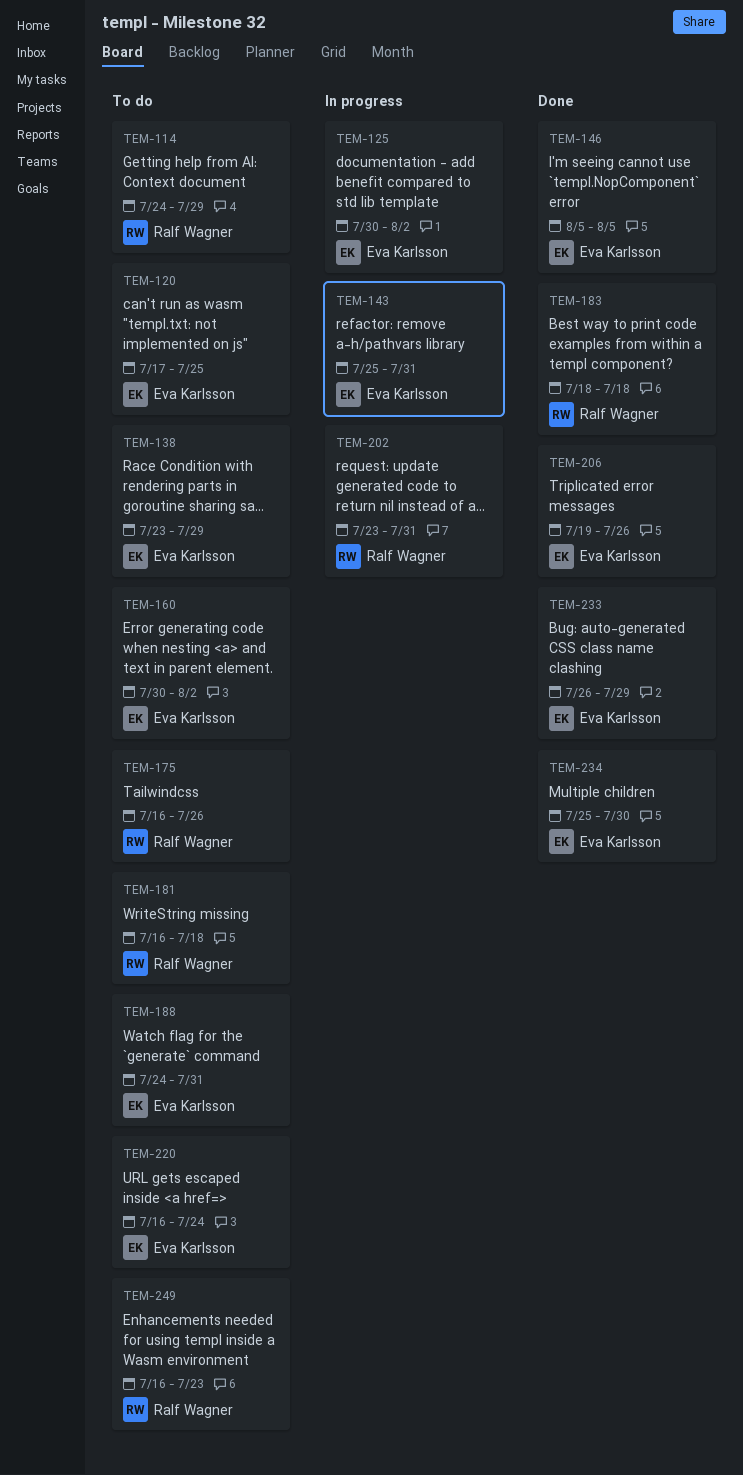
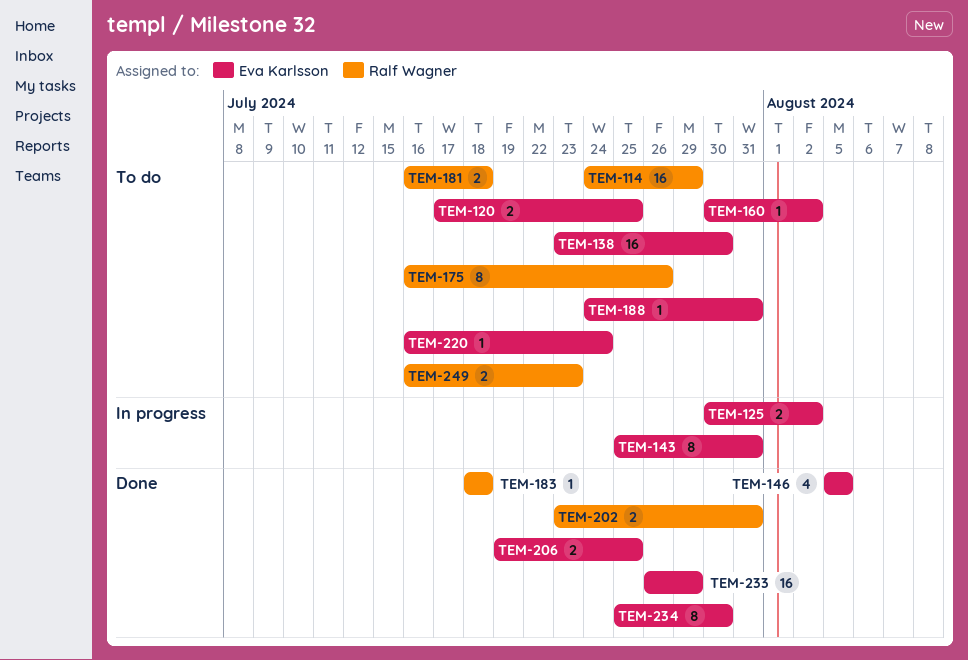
TEM-138, due: Jul 29 -> Jul 30
TEM-202, status: In progress -> Done
TEM-206, due: Jul 26 -> Jul 25

